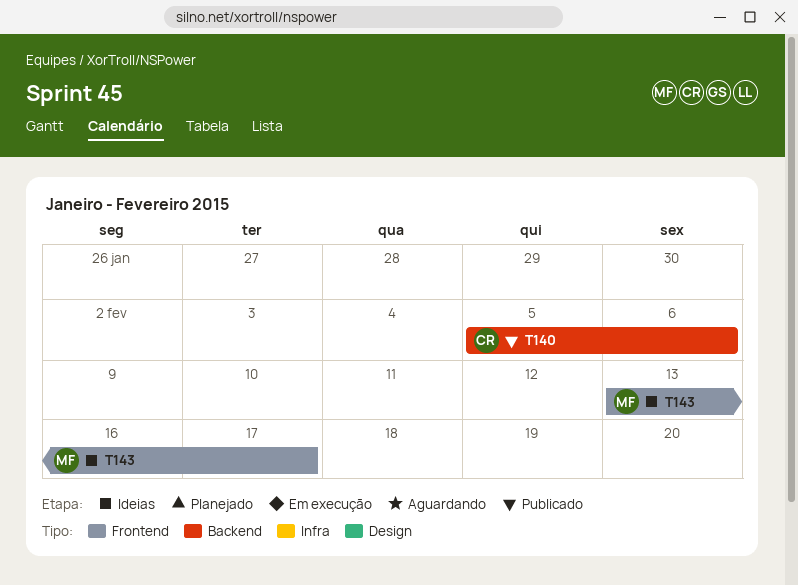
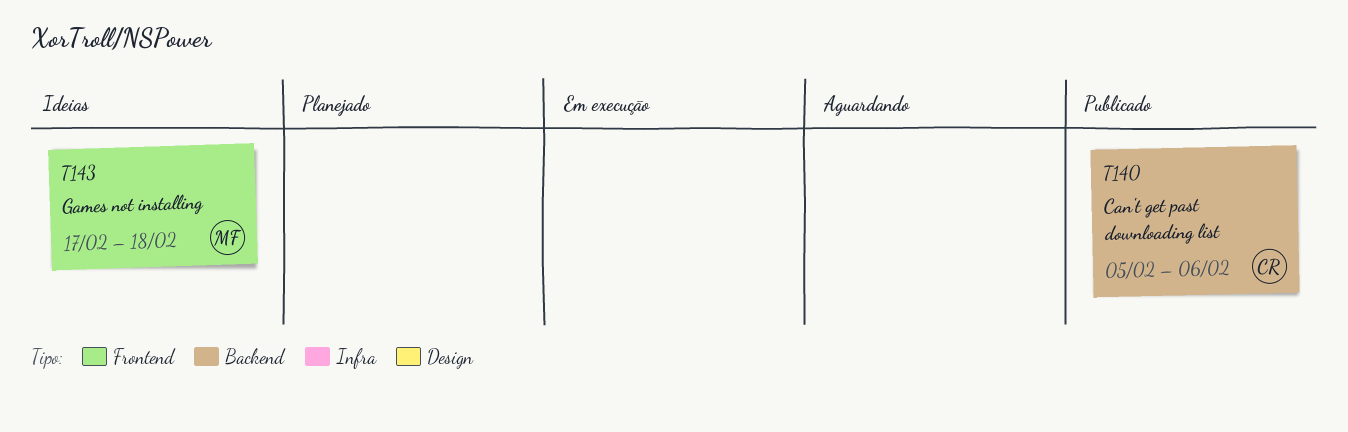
T143, start: Feb 13 -> Feb 17
T143, due: Feb 17 -> Feb 18

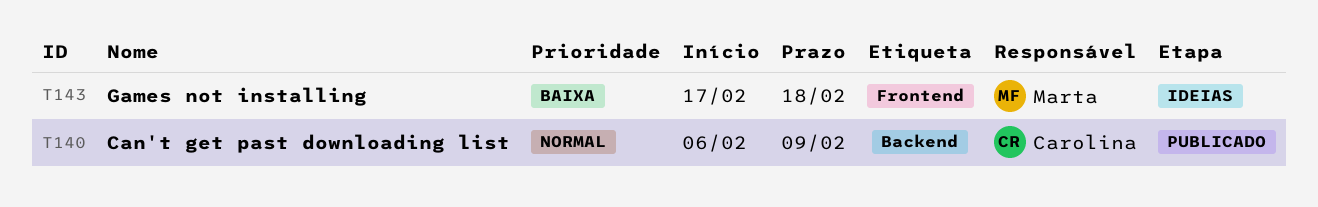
T140, start: Feb 5 -> Feb 6
T140, due: Feb 6 -> Feb 9

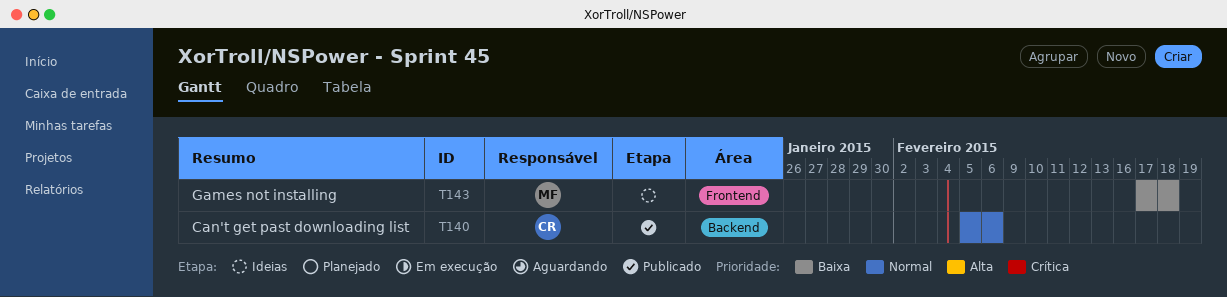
T140, start: Feb 6 -> Feb 5
T140, due: Feb 9 -> Feb 6

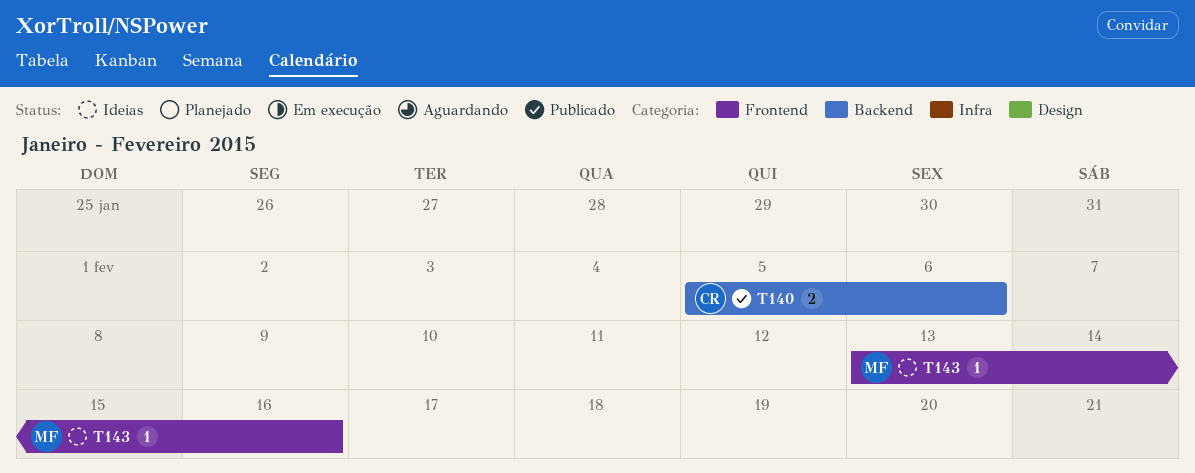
T143, start: Feb 17 -> Feb 13
T143, due: Feb 18 -> Feb 16

